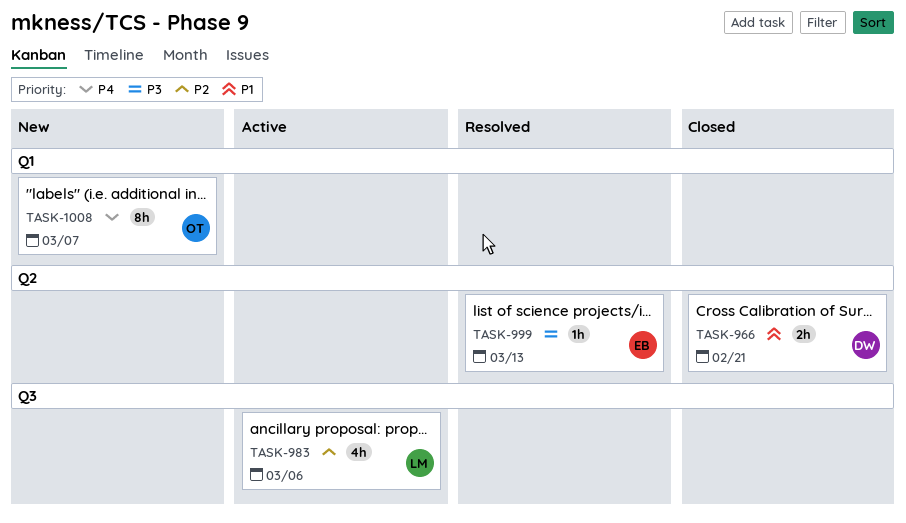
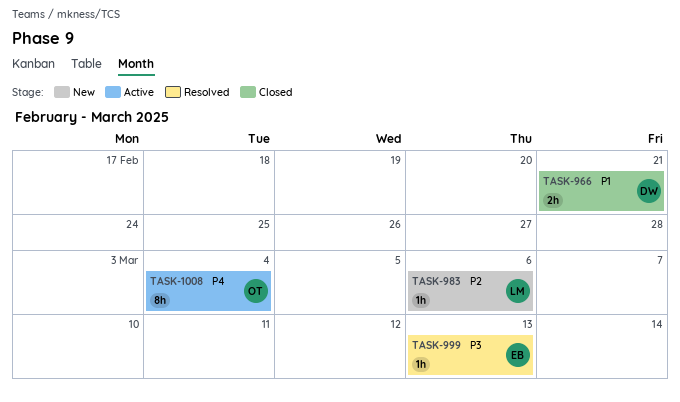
TASK-983, status: Active -> New
TASK-983, estimate: 4h -> 1h
TASK-1008, status: New -> Active
TASK-1008, due: Mar 7 -> Mar 4

